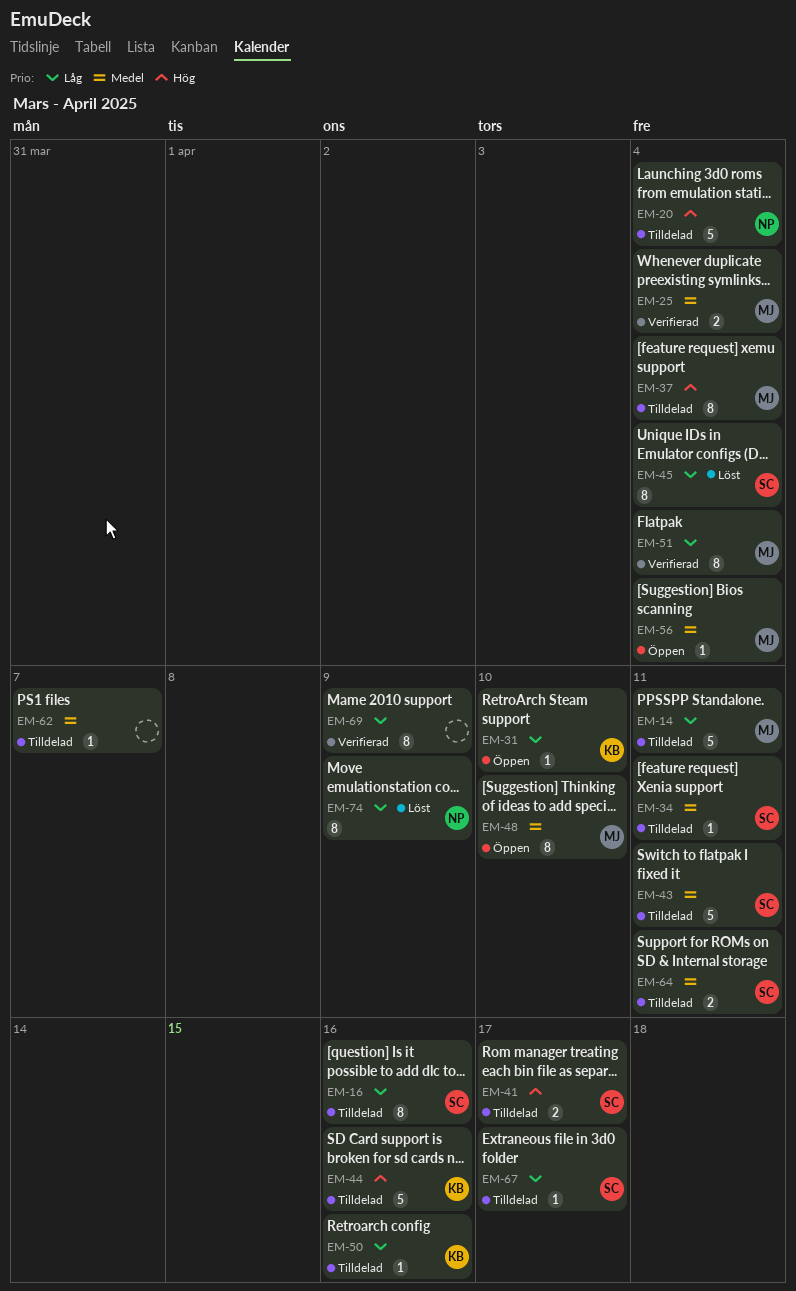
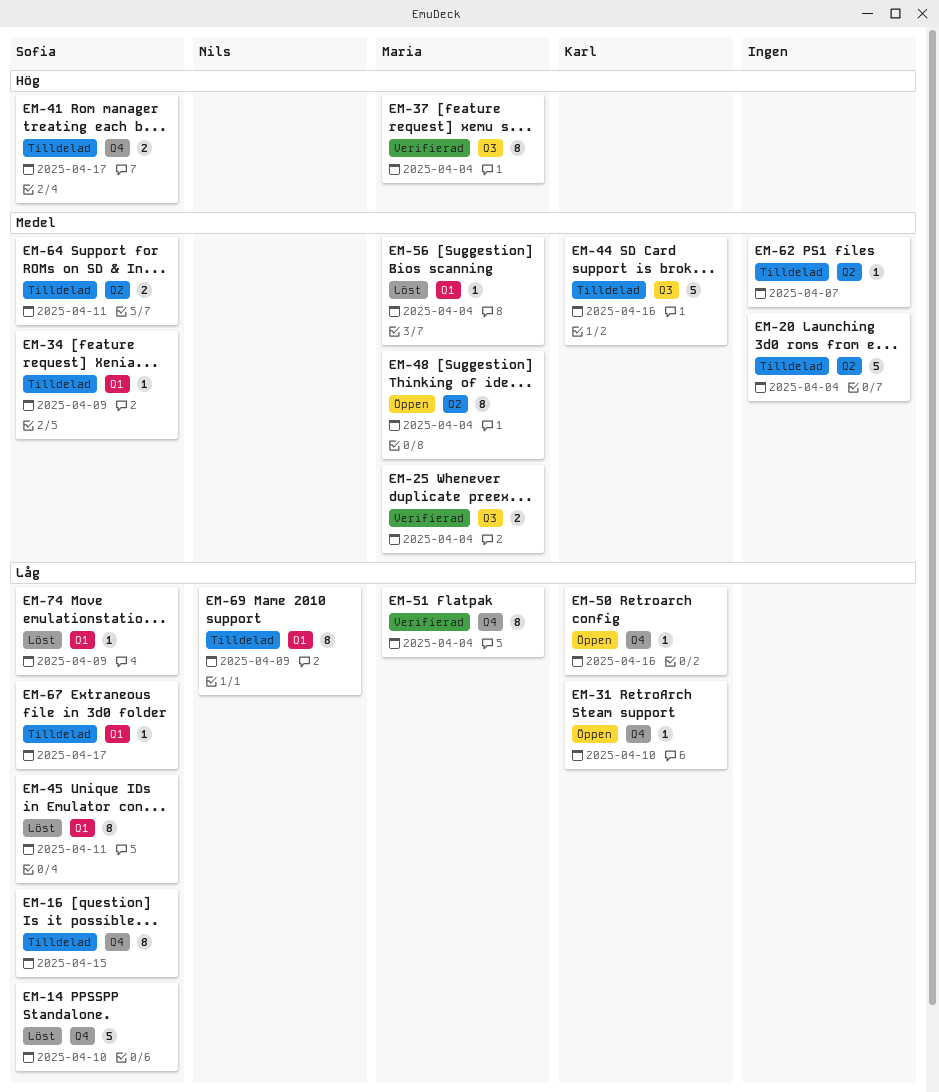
EM-14, status: Tilldelad -> Löst
EM-14, owner: Maria -> Sofia
EM-14, due: Apr 11 -> Apr 10
EM-16, due: Apr 16 -> Apr 15
EM-20, owner: Nils -> none
EM-20, priority: Hög -> Medel
EM-34, due: Apr 11 -> Apr 9
EM-37, status: Tilldelad -> Verifierad
EM-43: present -> none
EM-44, priority: Hög -> Medel
EM-45, due: Apr 4 -> Apr 11
EM-48, due: Apr 10 -> Apr 4
EM-50, status: Tilldelad -> Öppen
EM-56, status: Öppen -> Löst
EM-69, status: Verifierad -> Tilldelad
EM-69, owner: none -> Nils
EM-74, owner: Nils -> Sofia
EM-74, estimate: 8 -> 1

